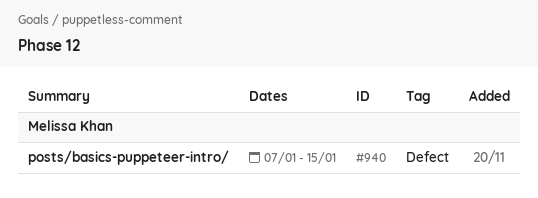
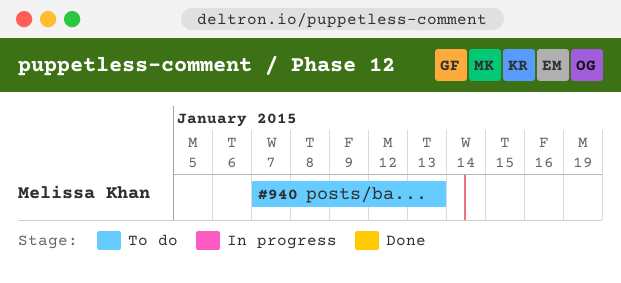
#940, due: Jan 15 -> Jan 13

